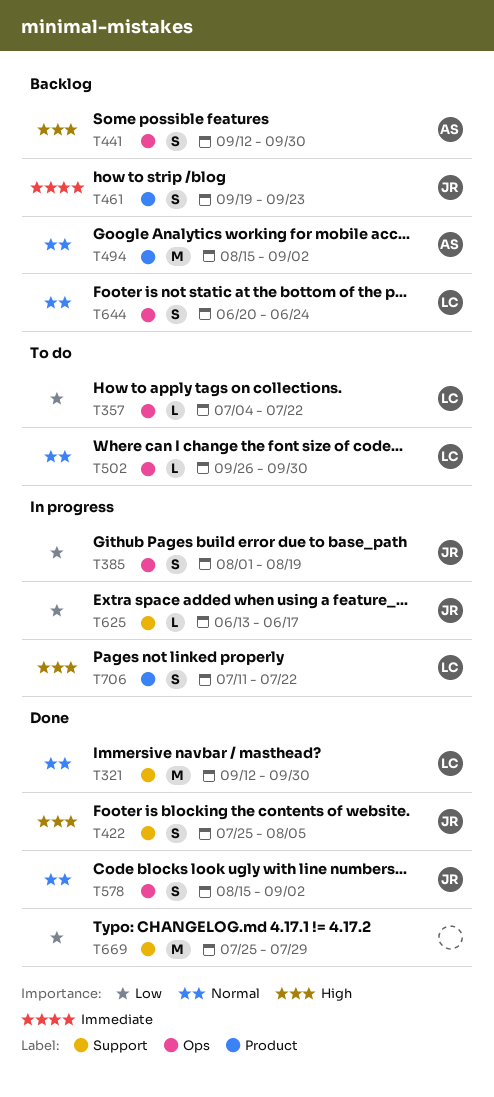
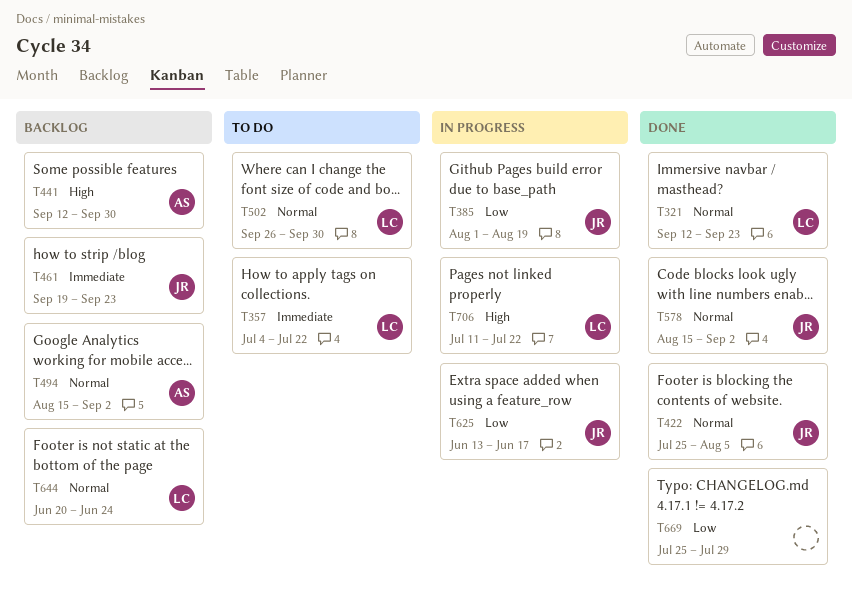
T321, due: Sep 30 -> Sep 23
T357, priority: Low -> Immediate
T422, priority: High -> Normal

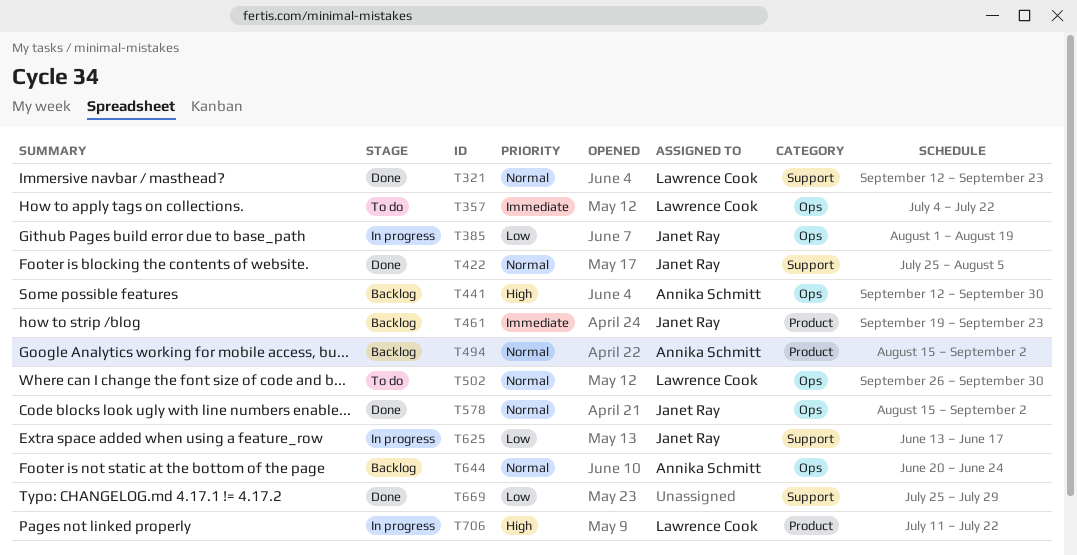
T644, owner: Lawrence Cook -> Annika Schmitt

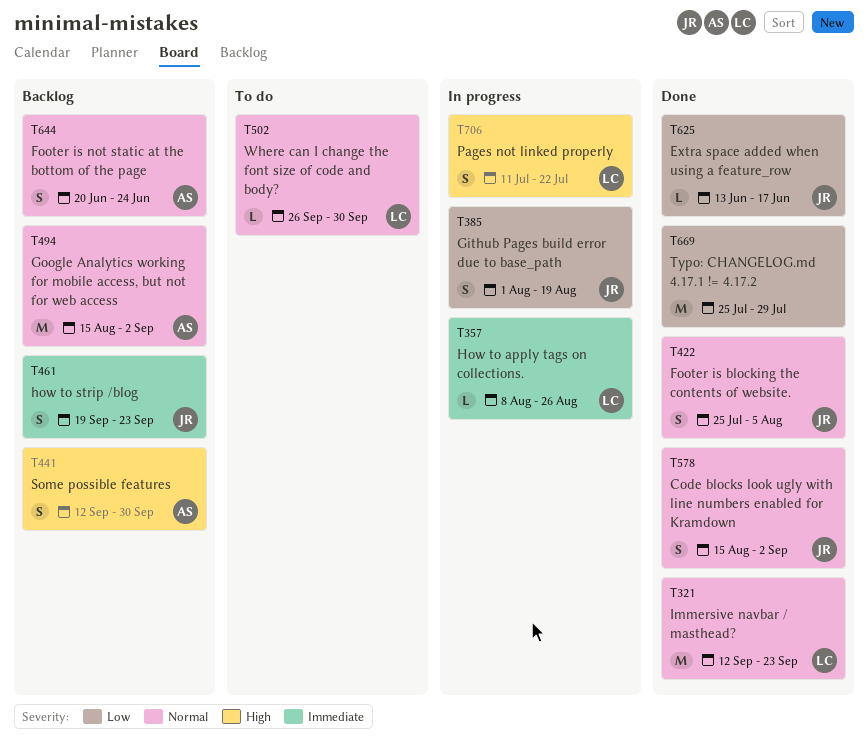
T357, status: To do -> In progress
T357, start: Jul 4 -> Aug 8
T357, due: Jul 22 -> Aug 26
T625, status: In progress -> Done

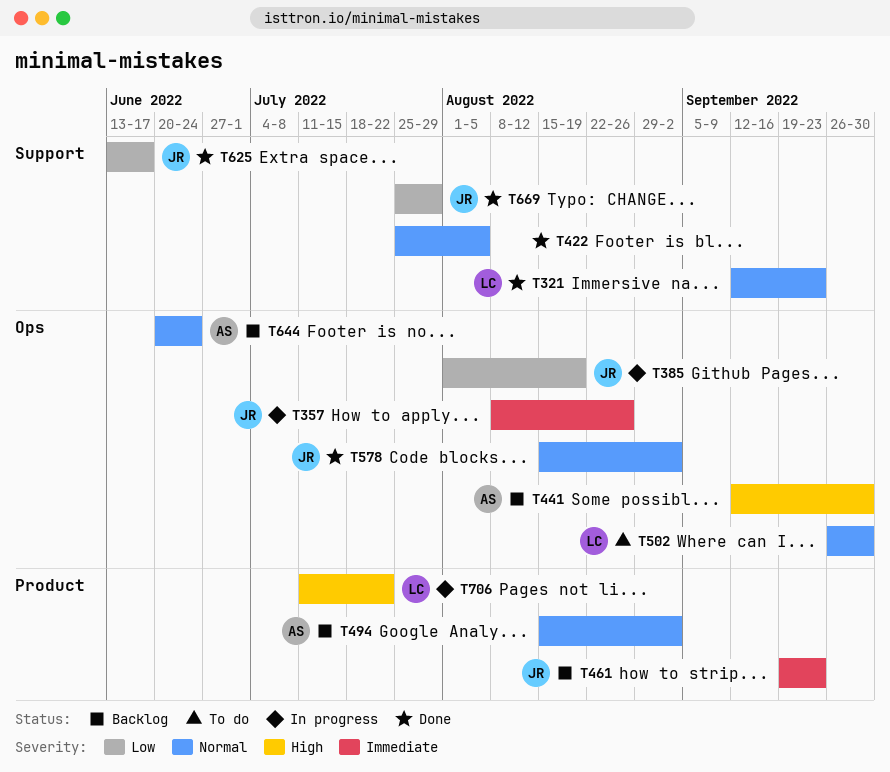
T357, owner: LC -> JR
T422, owner: JR -> none
T669, owner: none -> JR

